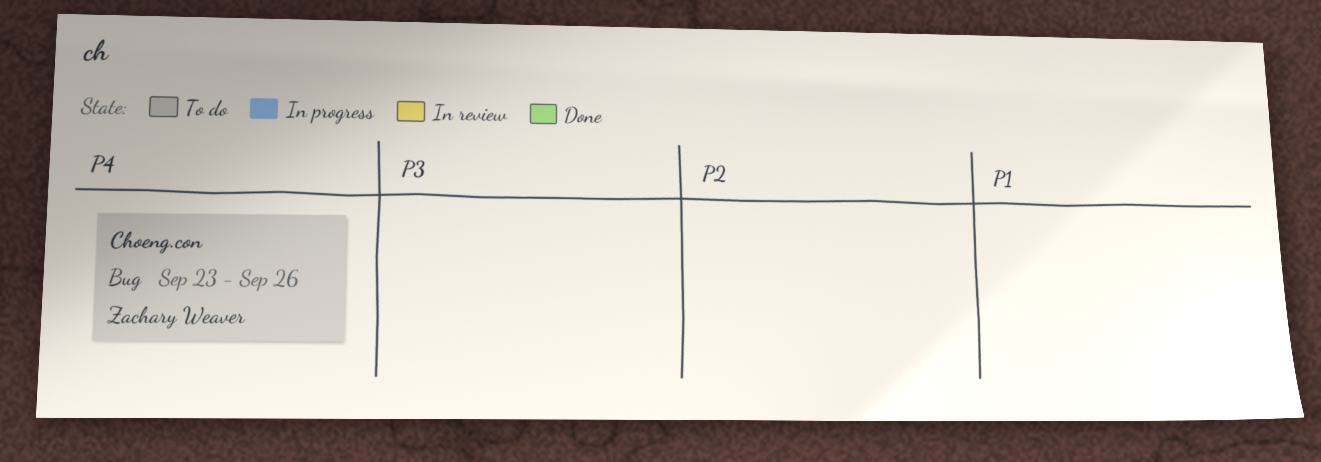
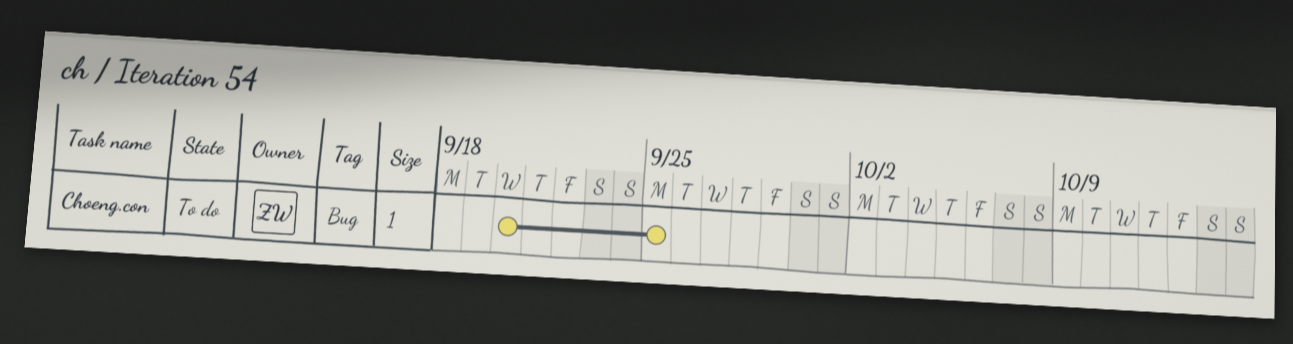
Choeng.con, start: Sep 23 -> Sep 20
Choeng.con, due: Sep 26 -> Sep 25

